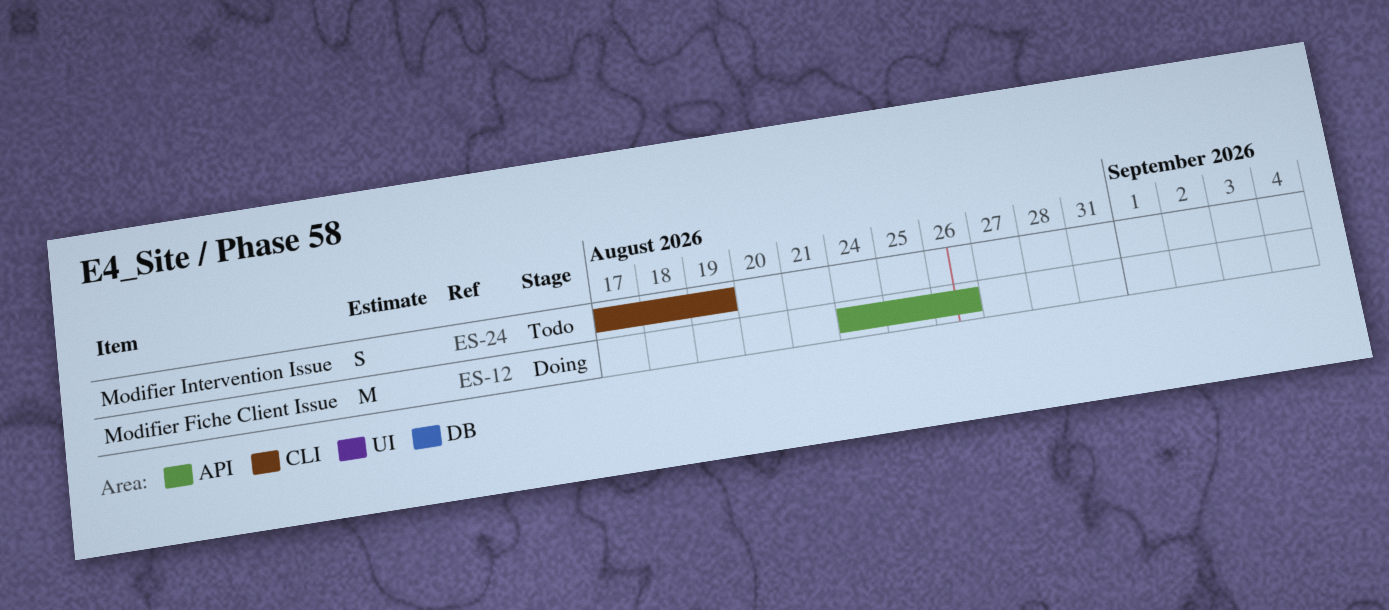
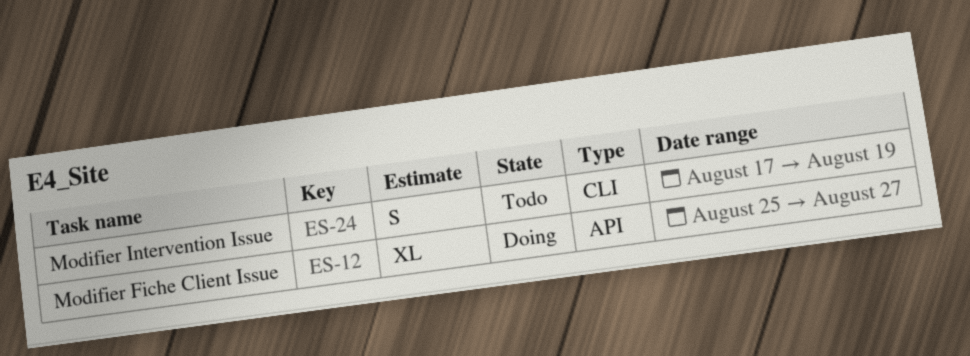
ES-12, estimate: M -> XL
ES-12, start: Aug 24 -> Aug 25
ES-12, due: Aug 26 -> Aug 27

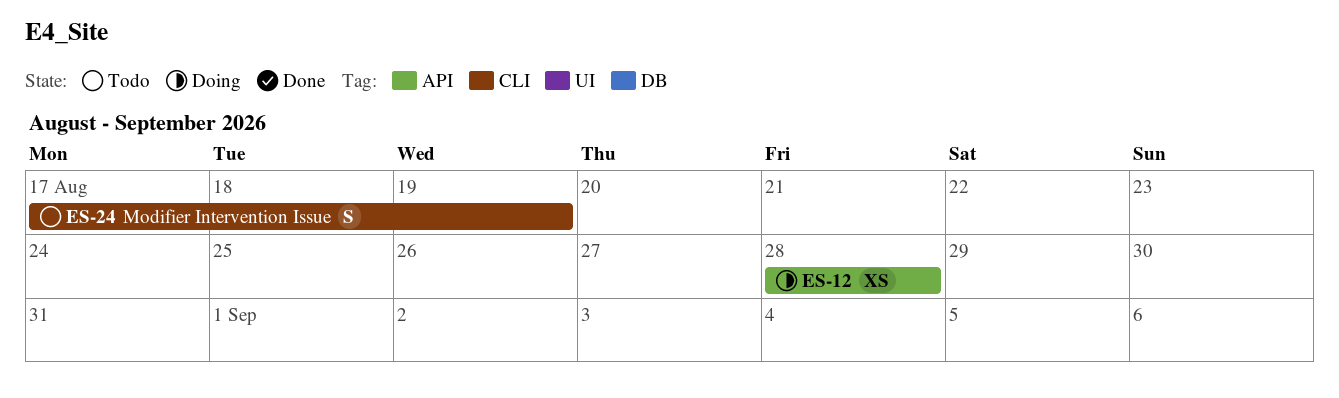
ES-12, estimate: XL -> XS
ES-12, start: Aug 25 -> Aug 28
ES-12, due: Aug 27 -> Aug 28

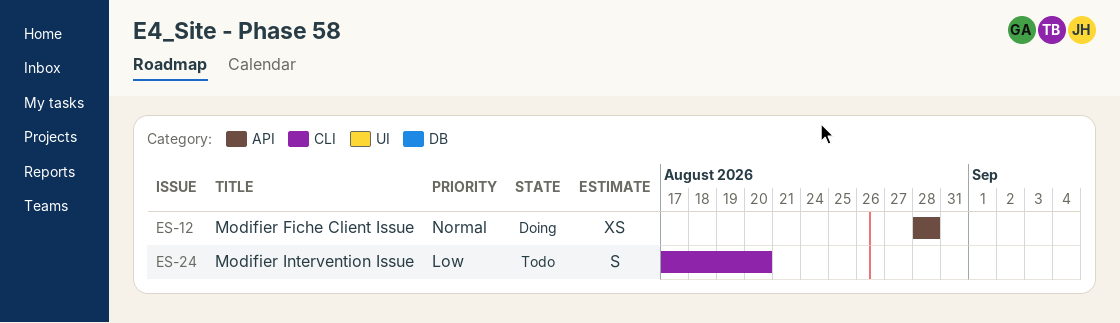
ES-24, due: Aug 19 -> Aug 20

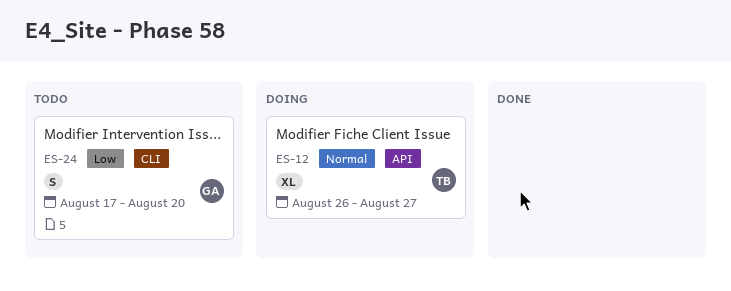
ES-12, estimate: XS -> XL
ES-12, start: Aug 28 -> Aug 26
ES-12, due: Aug 28 -> Aug 27

